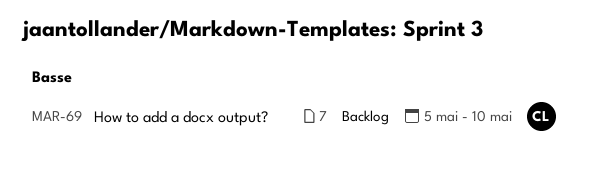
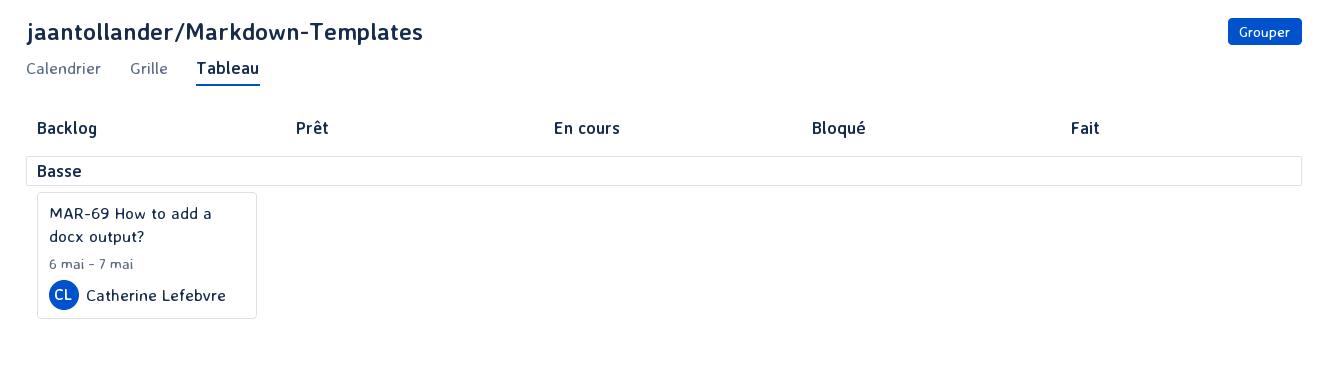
MAR-69, start: May 5 -> May 6
MAR-69, due: May 10 -> May 7

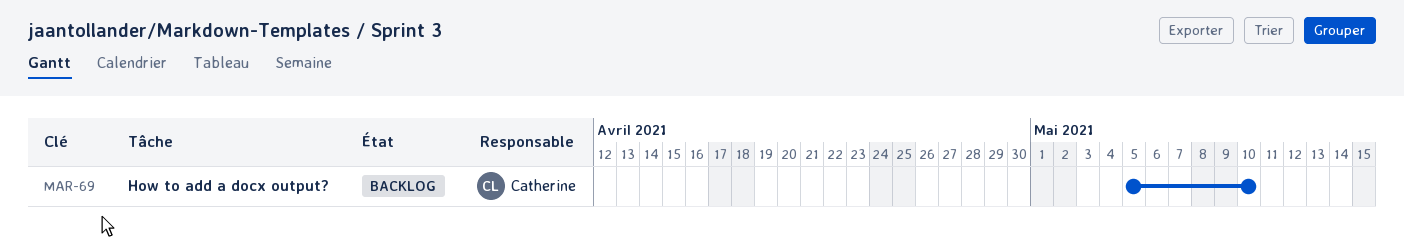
MAR-69, start: May 6 -> May 5
MAR-69, due: May 7 -> May 10

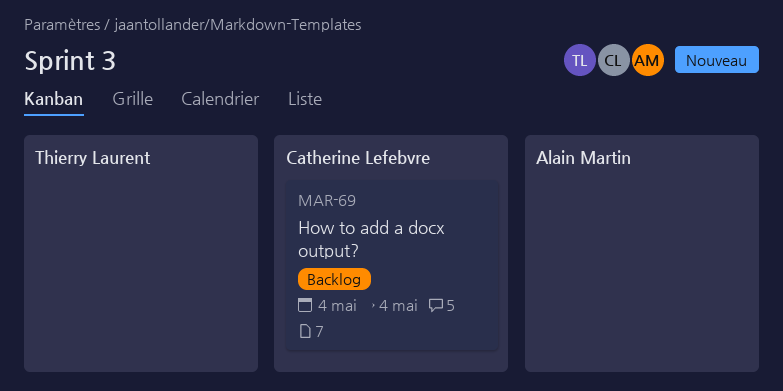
MAR-69, start: May 5 -> May 4
MAR-69, due: May 10 -> May 4

